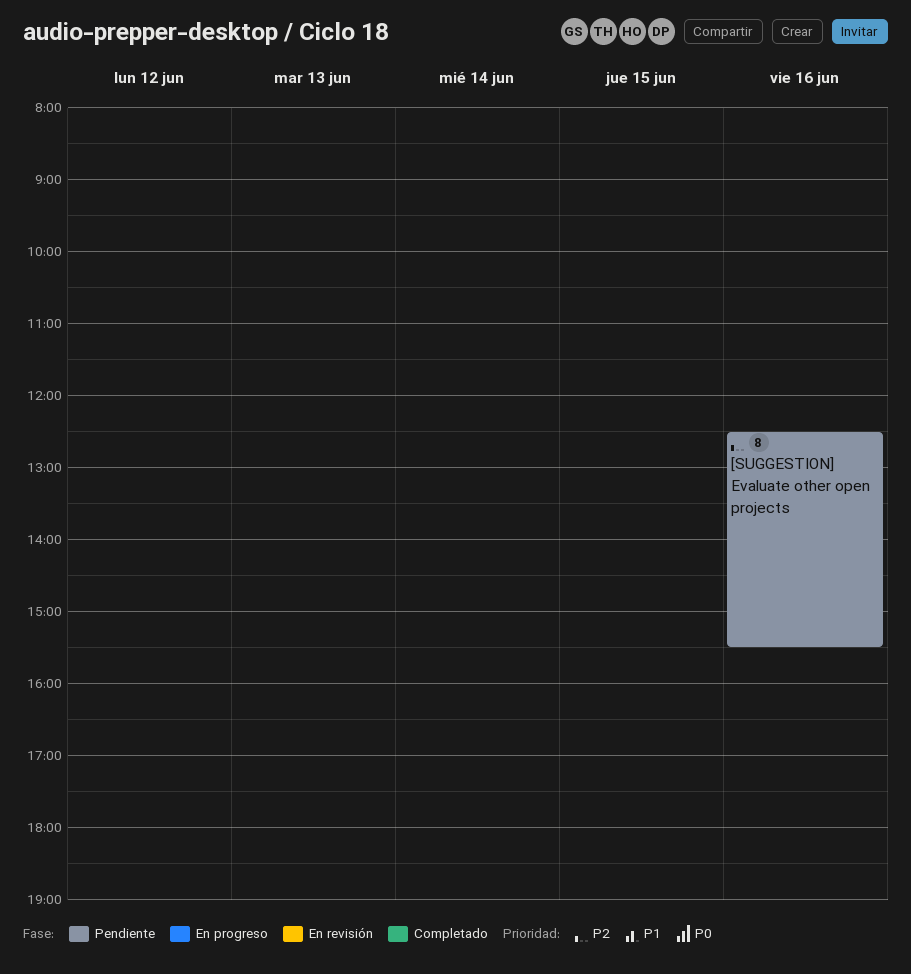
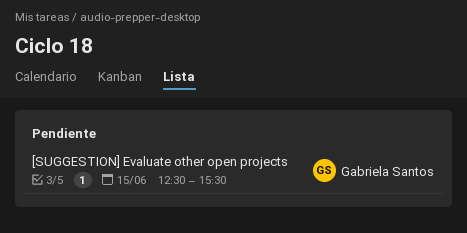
[SUGGESTION] Evaluate other open projects, estimate: 8 -> 1
[SUGGESTION] Evaluate other open projects, day: Jun 16 -> Jun 15

